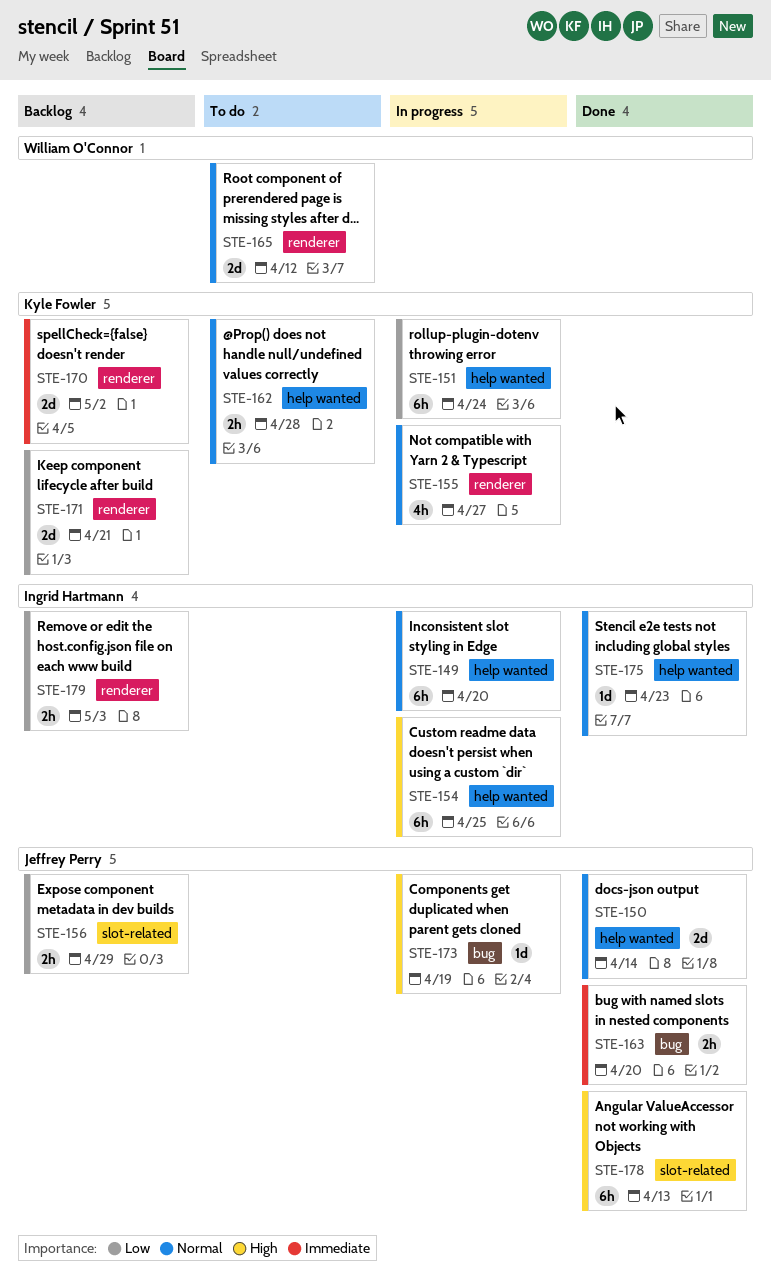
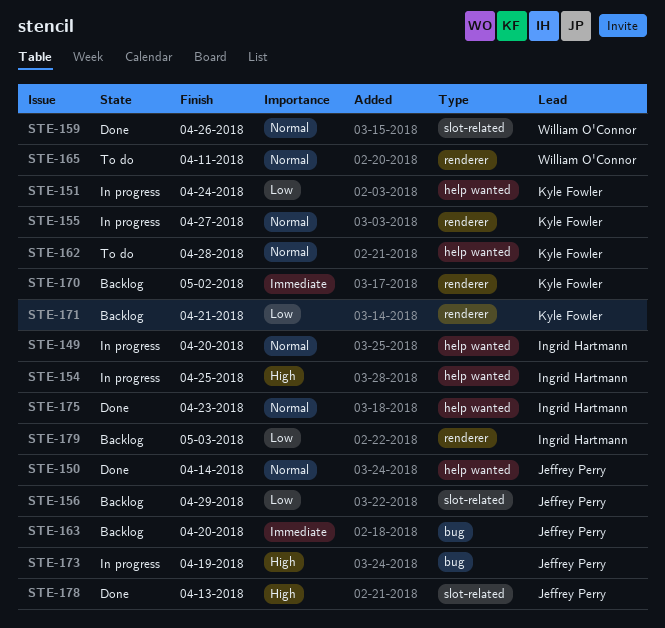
STE-159: none -> present
STE-163, status: Done -> Backlog
STE-165, due: Apr 12 -> Apr 11

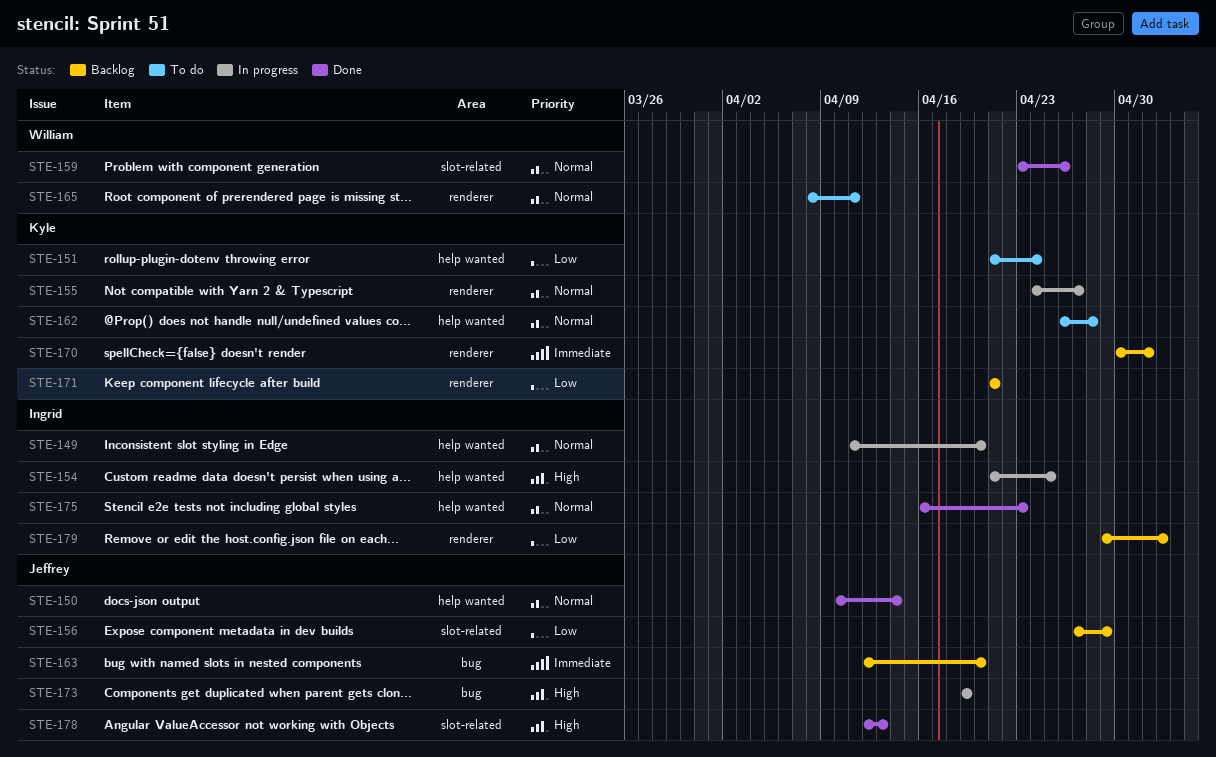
STE-151, status: In progress -> To do

